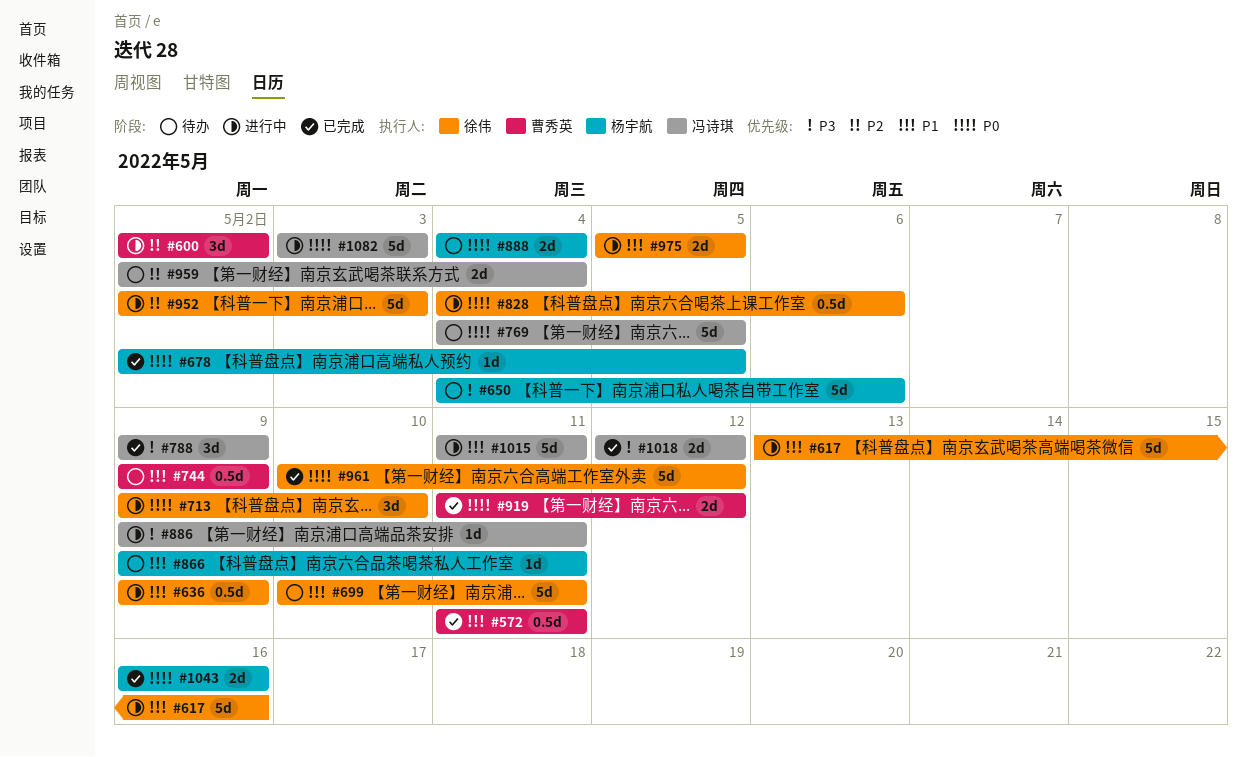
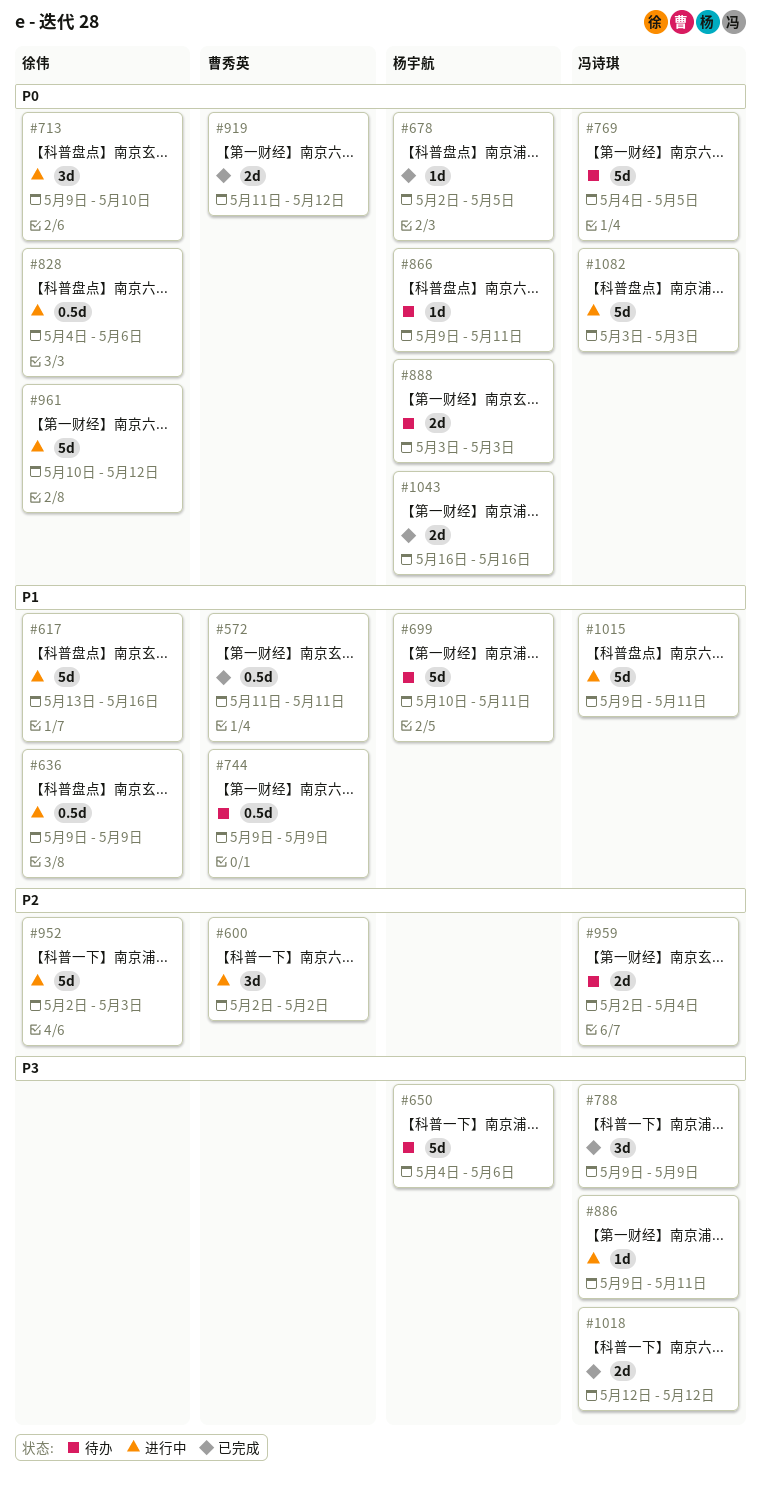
#699, owner: 徐伟 -> 杨宇航
#866, priority: P1 -> P0
#888, start: May 4 -> May 3
#888, due: May 4 -> May 3
#961, status: 已完成 -> 进行中
#975: present -> none
#1015, start: May 11 -> May 9

